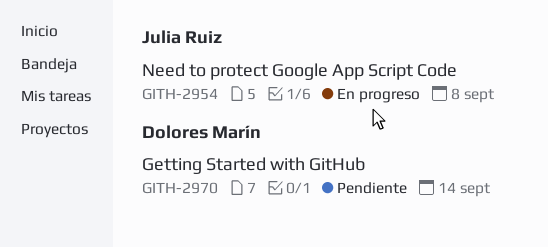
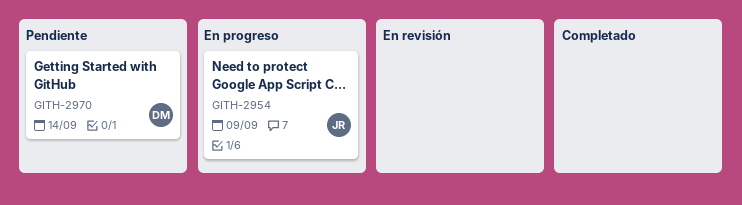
GITH-2954, due: Sep 8 -> Sep 9

